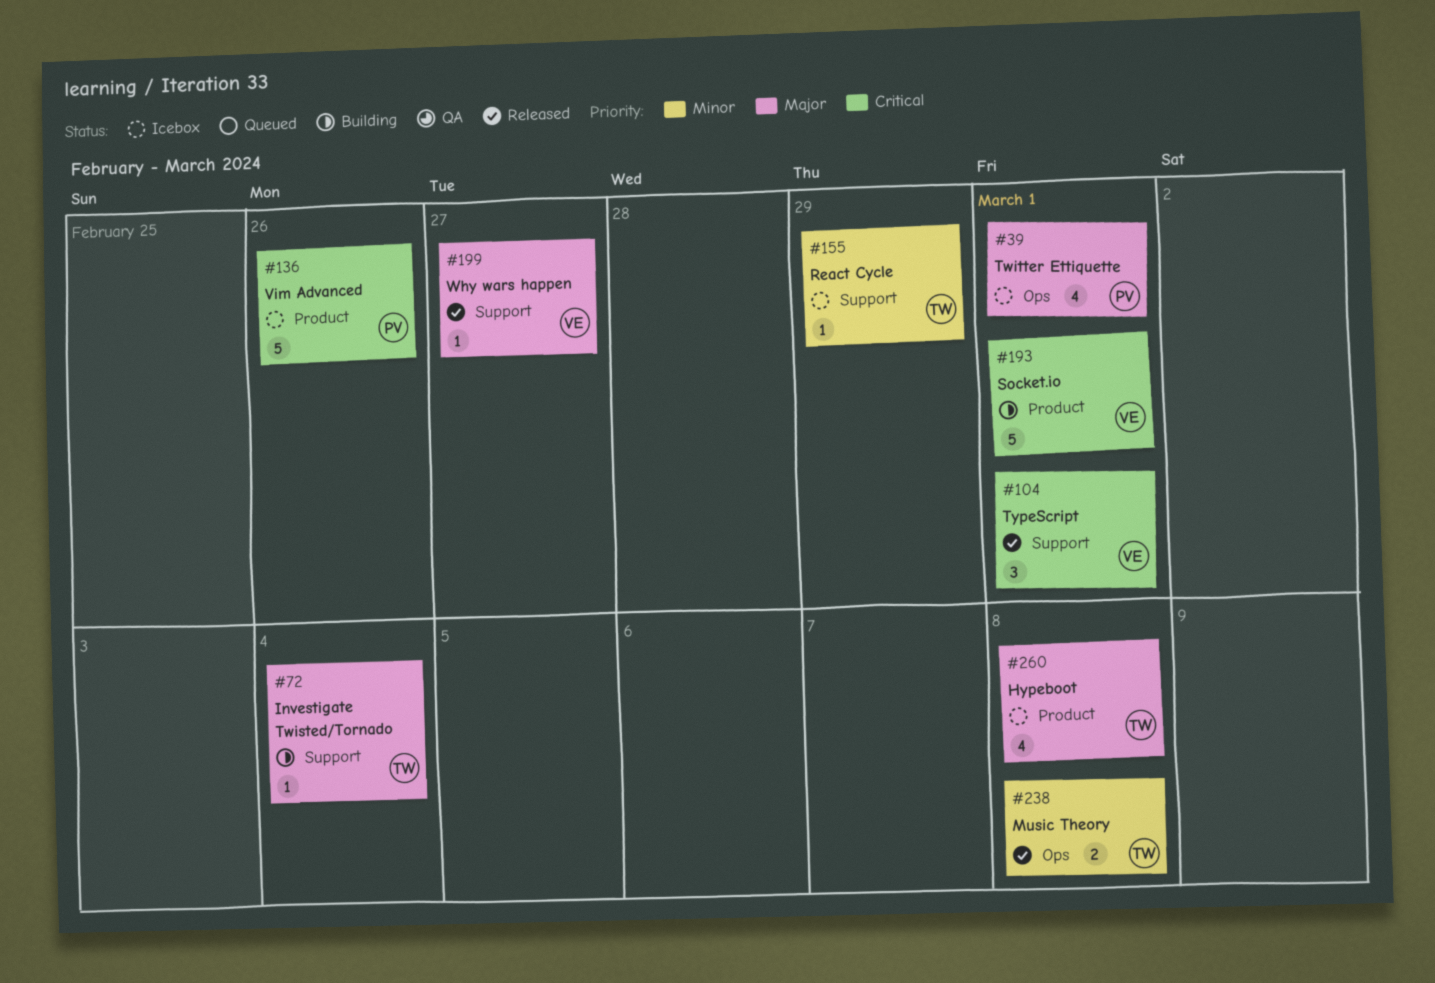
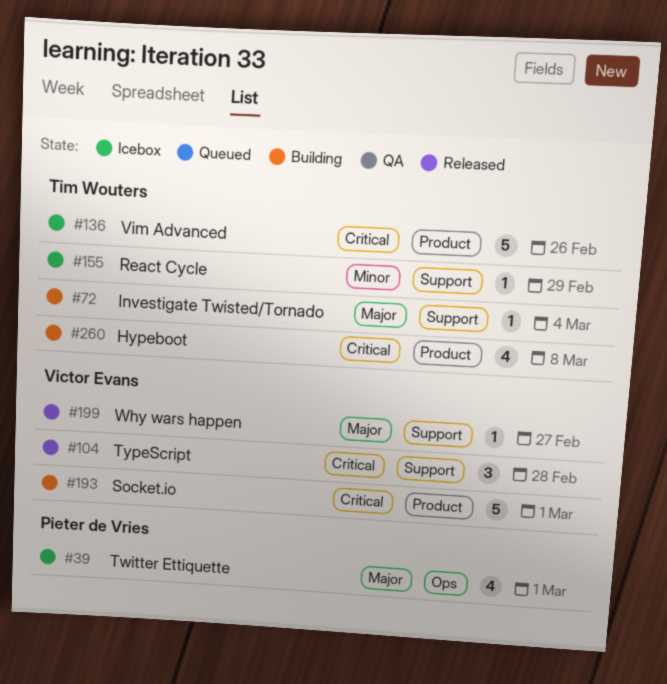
#104, due: Mar 1 -> Feb 28
#136, owner: Pieter de Vries -> Tim Wouters
#238: present -> none
#260, status: Icebox -> Building
#260, priority: Major -> Critical

